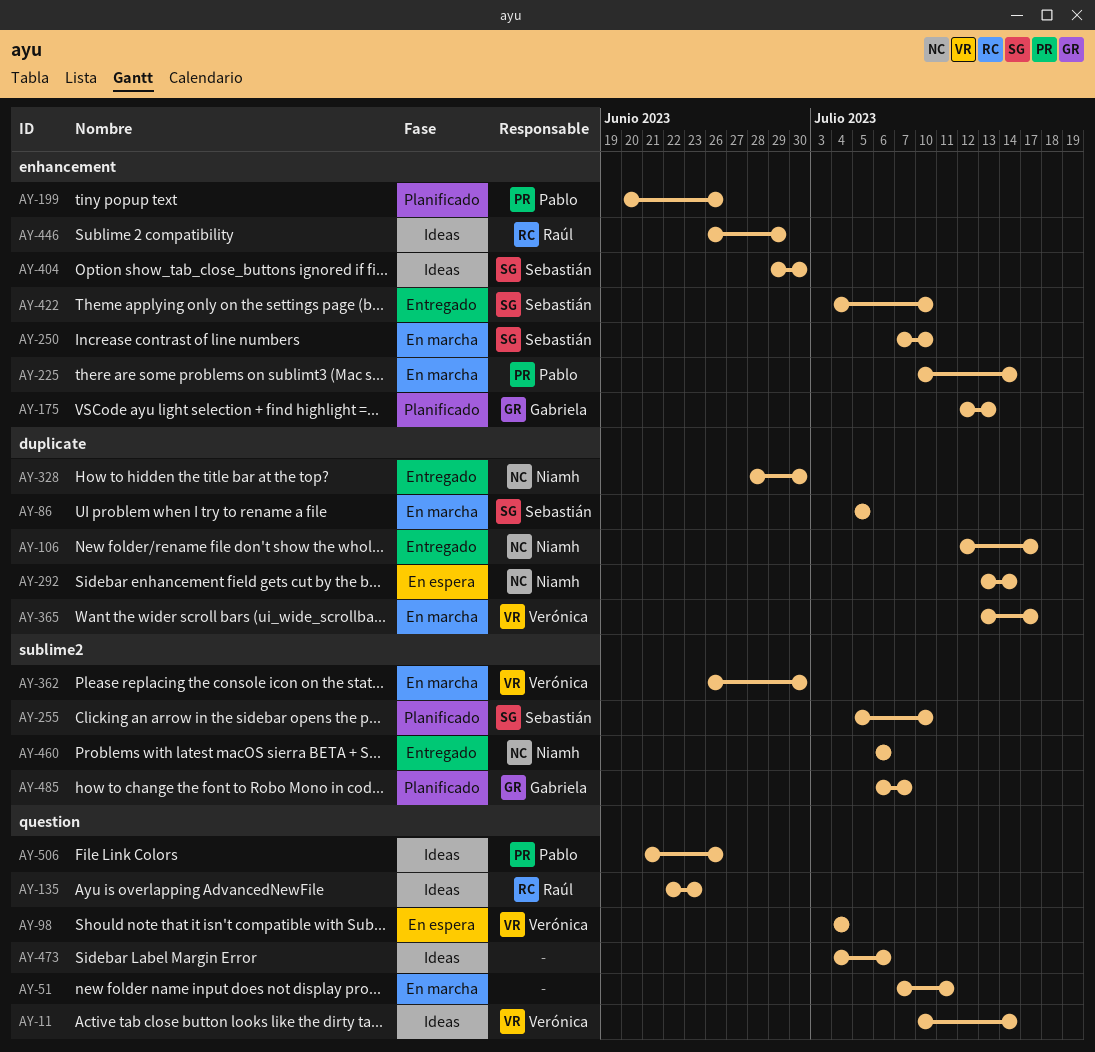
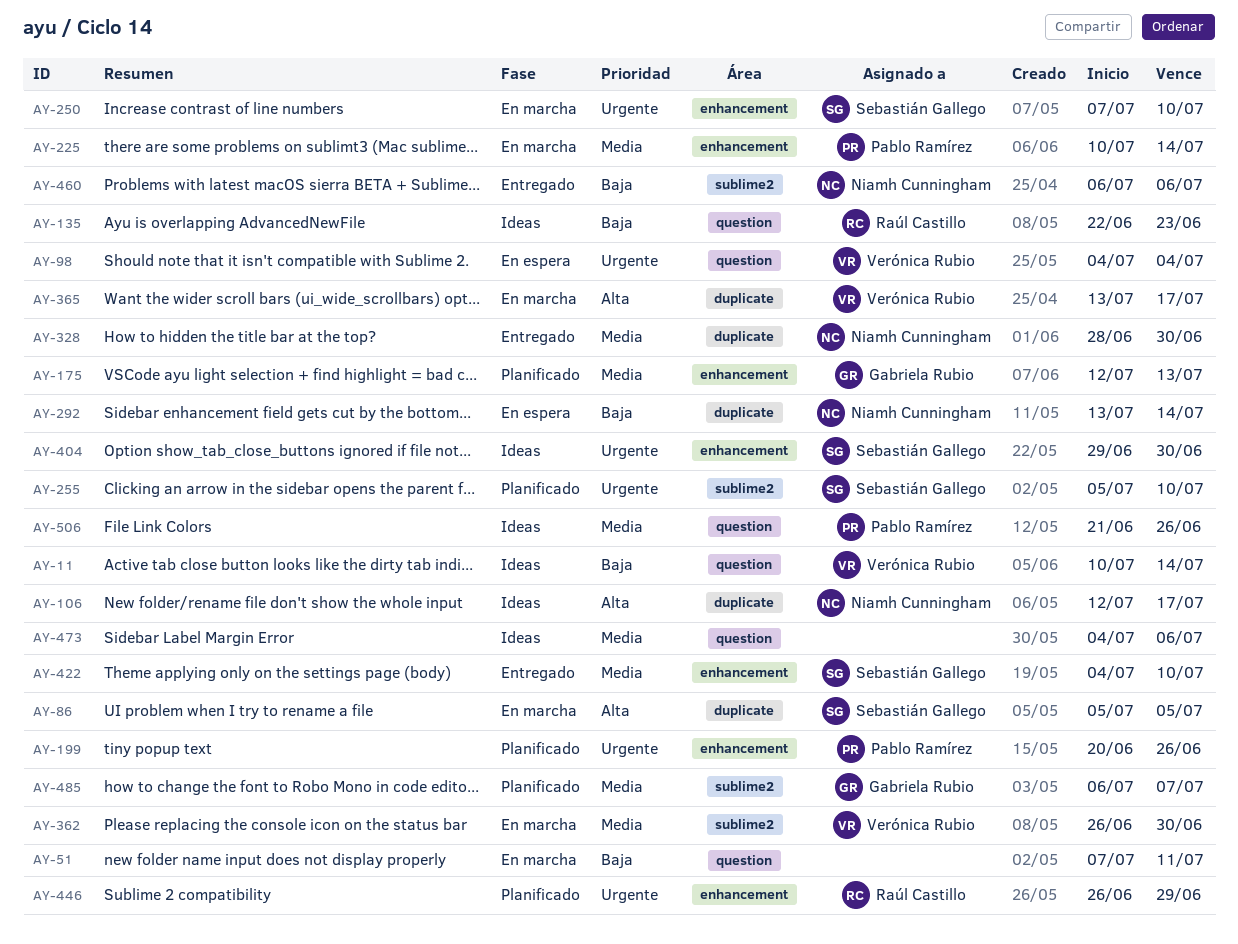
AY-106, status: Entregado -> Ideas
AY-446, status: Ideas -> Planificado

